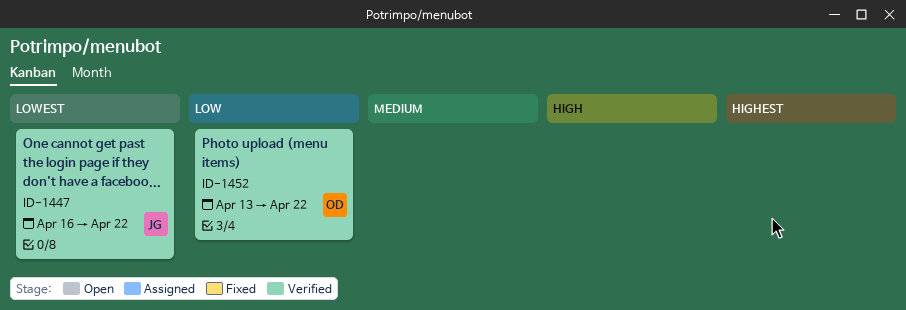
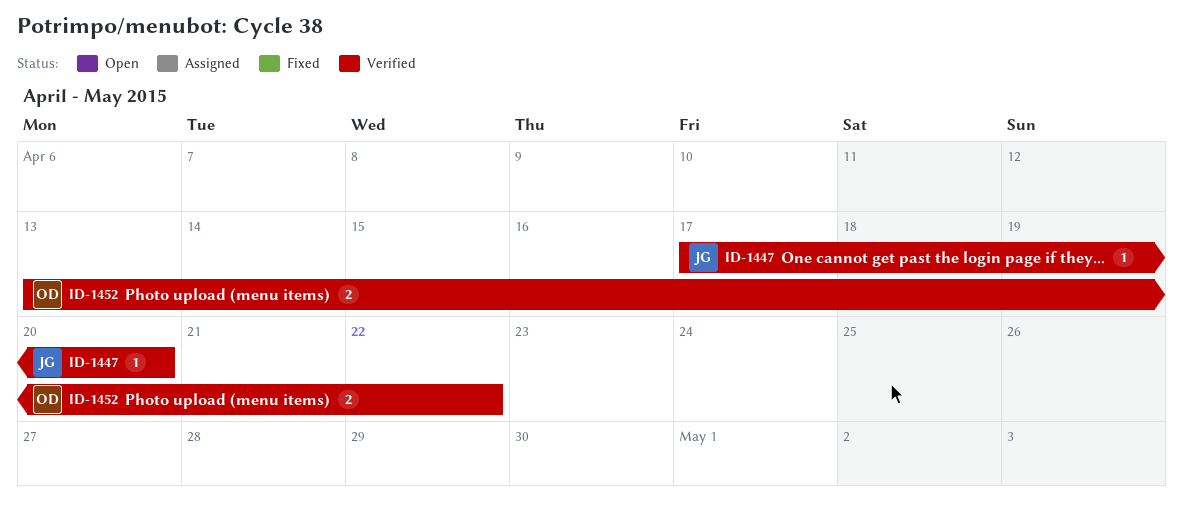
ID-1447, start: Apr 16 -> Apr 17
ID-1447, due: Apr 22 -> Apr 20

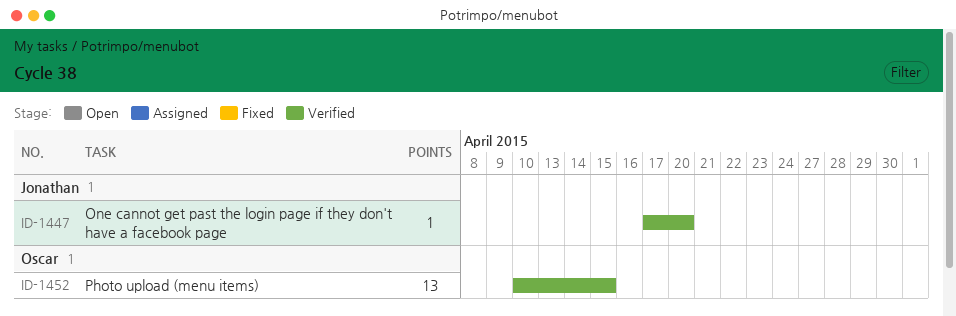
ID-1452, estimate: 2 -> 13
ID-1452, start: Apr 13 -> Apr 10
ID-1452, due: Apr 22 -> Apr 15

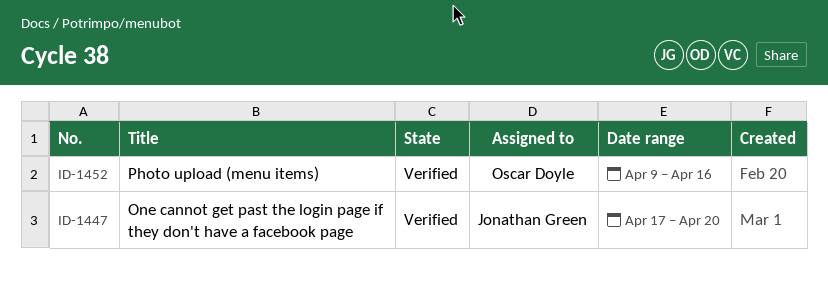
ID-1452, start: Apr 10 -> Apr 9
ID-1452, due: Apr 15 -> Apr 16

